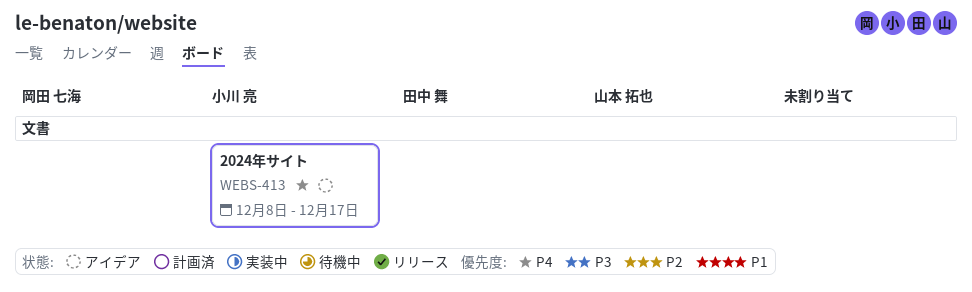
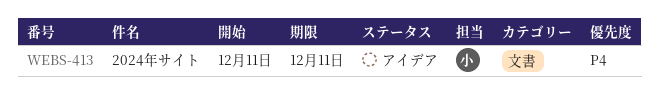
WEBS-413, start: Dec 8 -> Dec 11
WEBS-413, due: Dec 17 -> Dec 11

